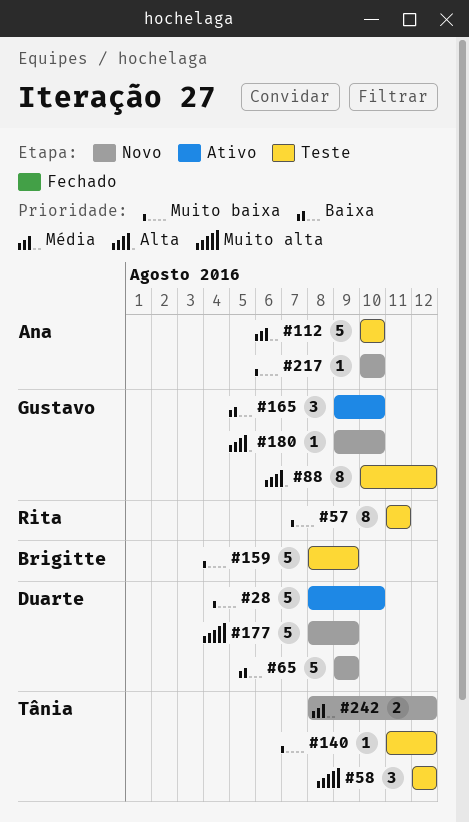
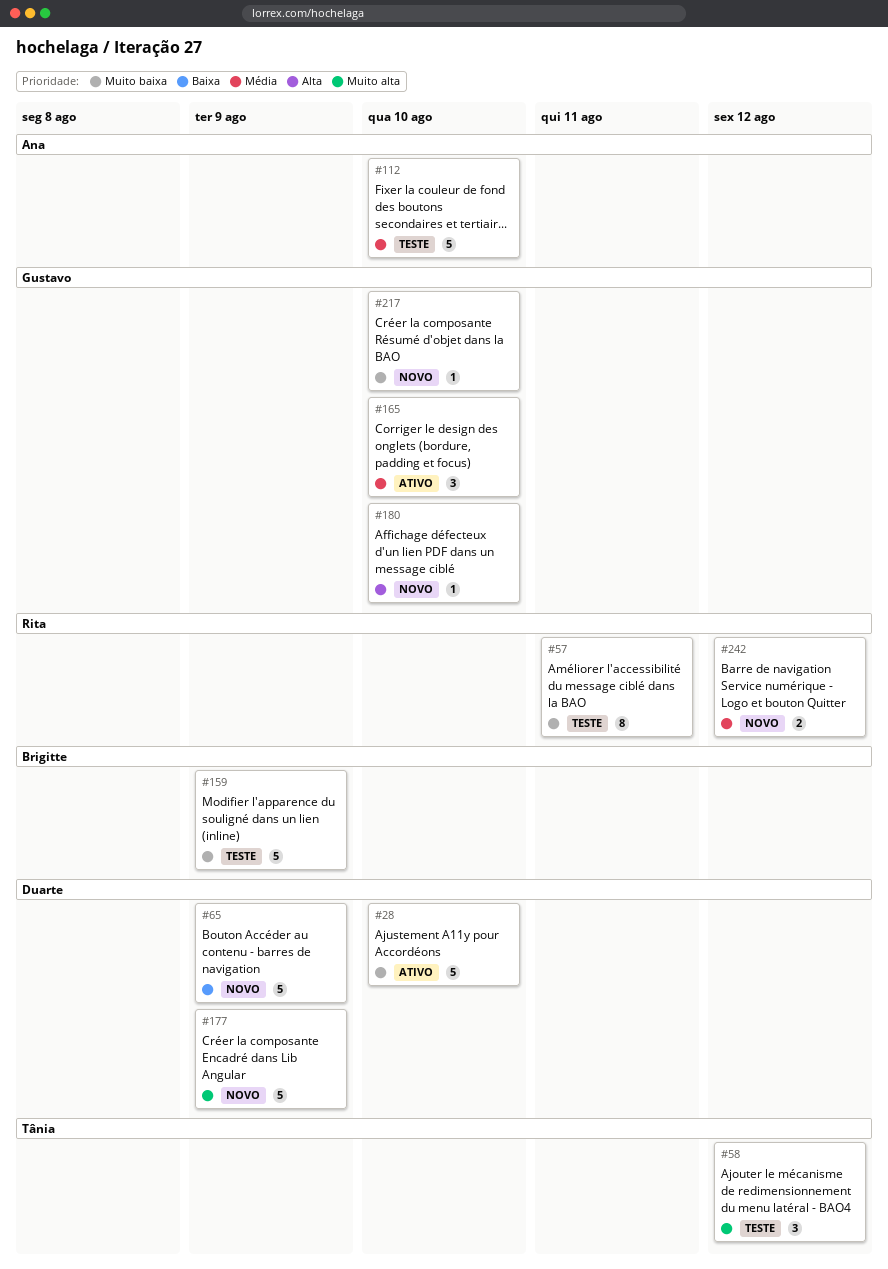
#88: present -> none
#140: present -> none
#165, priority: Baixa -> Média
#217, owner: Ana -> Gustavo
#242, owner: Tânia -> Rita

